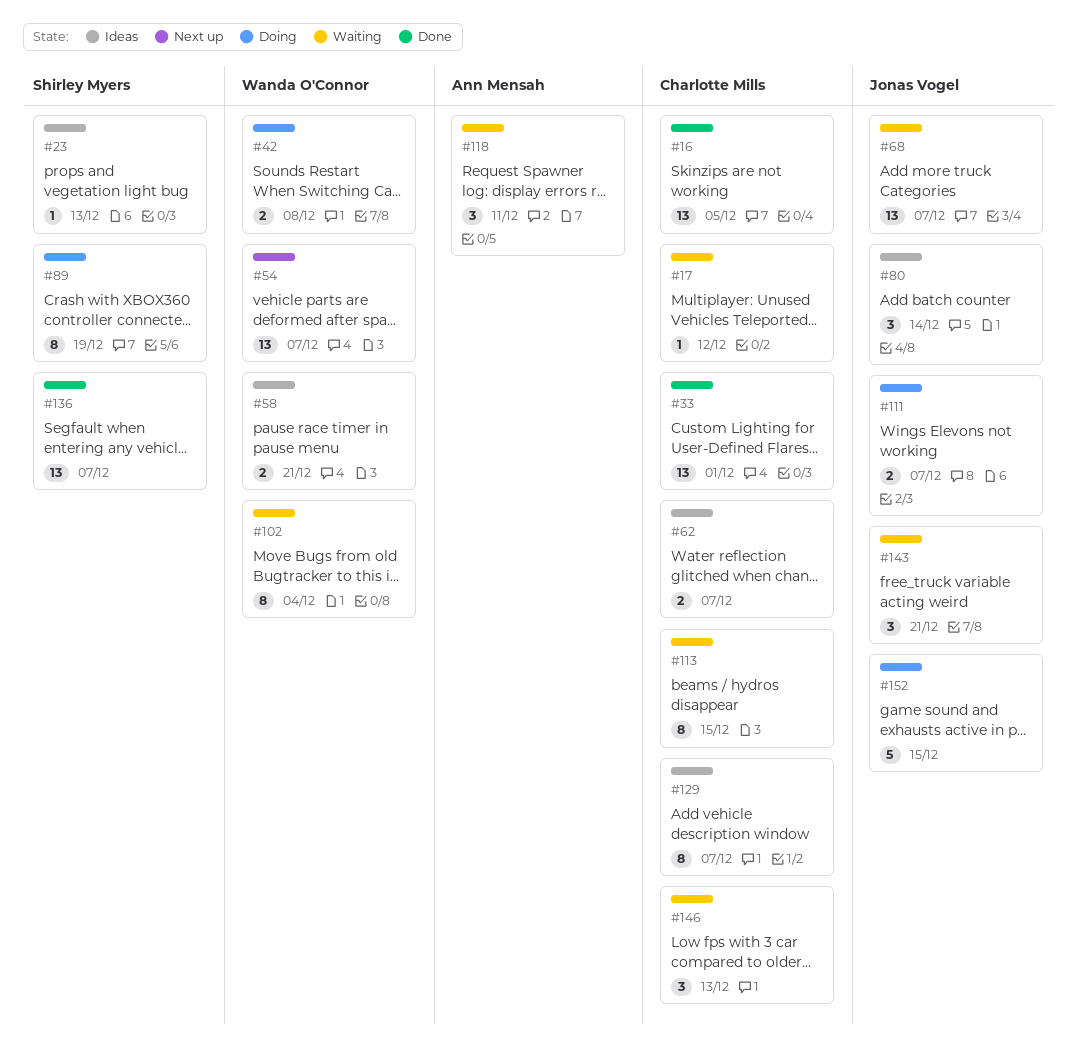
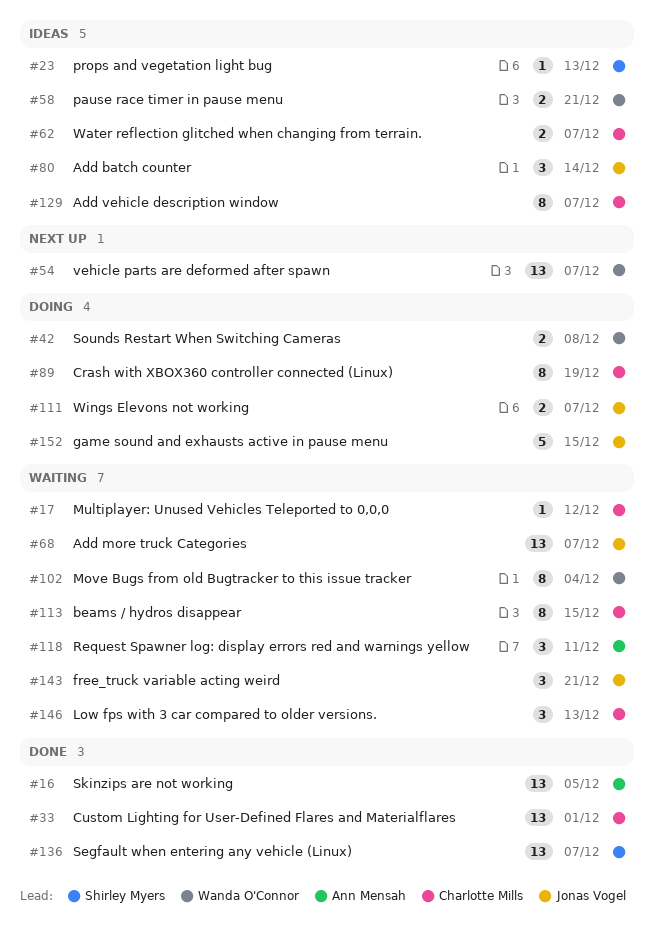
#16, owner: Charlotte Mills -> Ann Mensah
#89, owner: Shirley Myers -> Charlotte Mills

